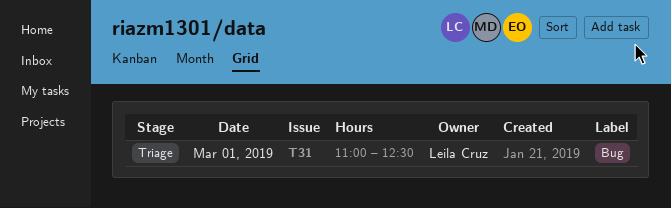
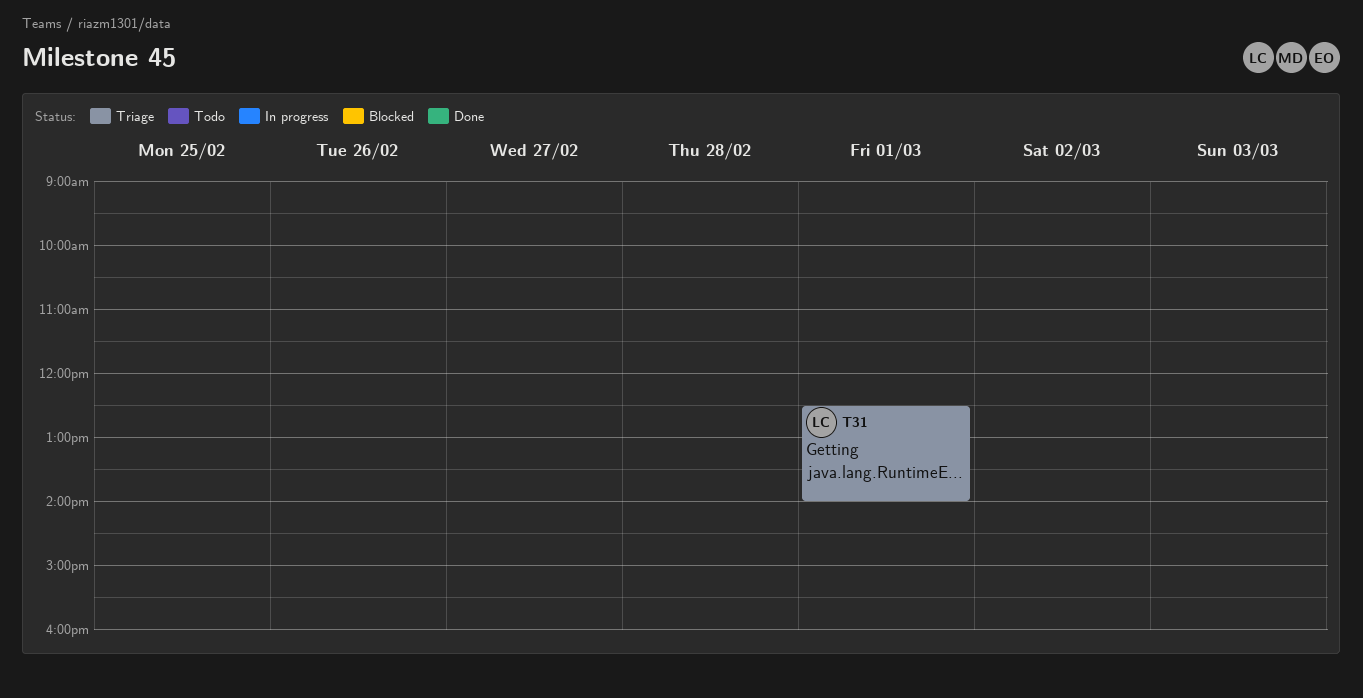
T31, begins: 11:00 -> 12:30
T31, ends: 12:30 -> 14:00

